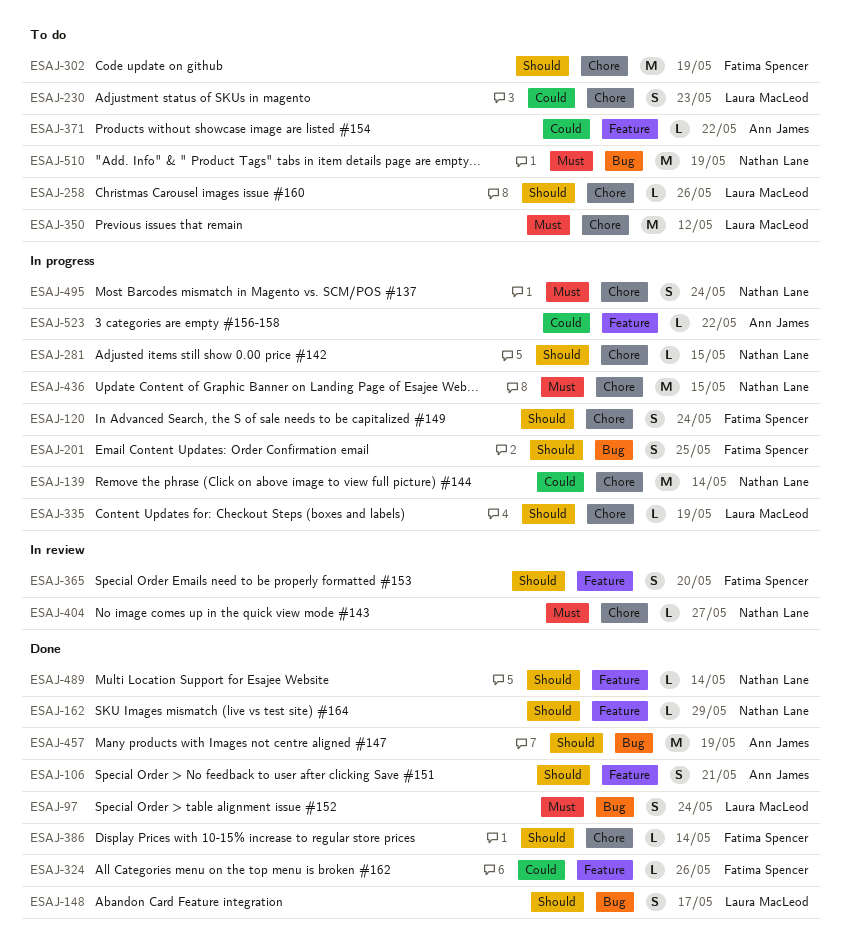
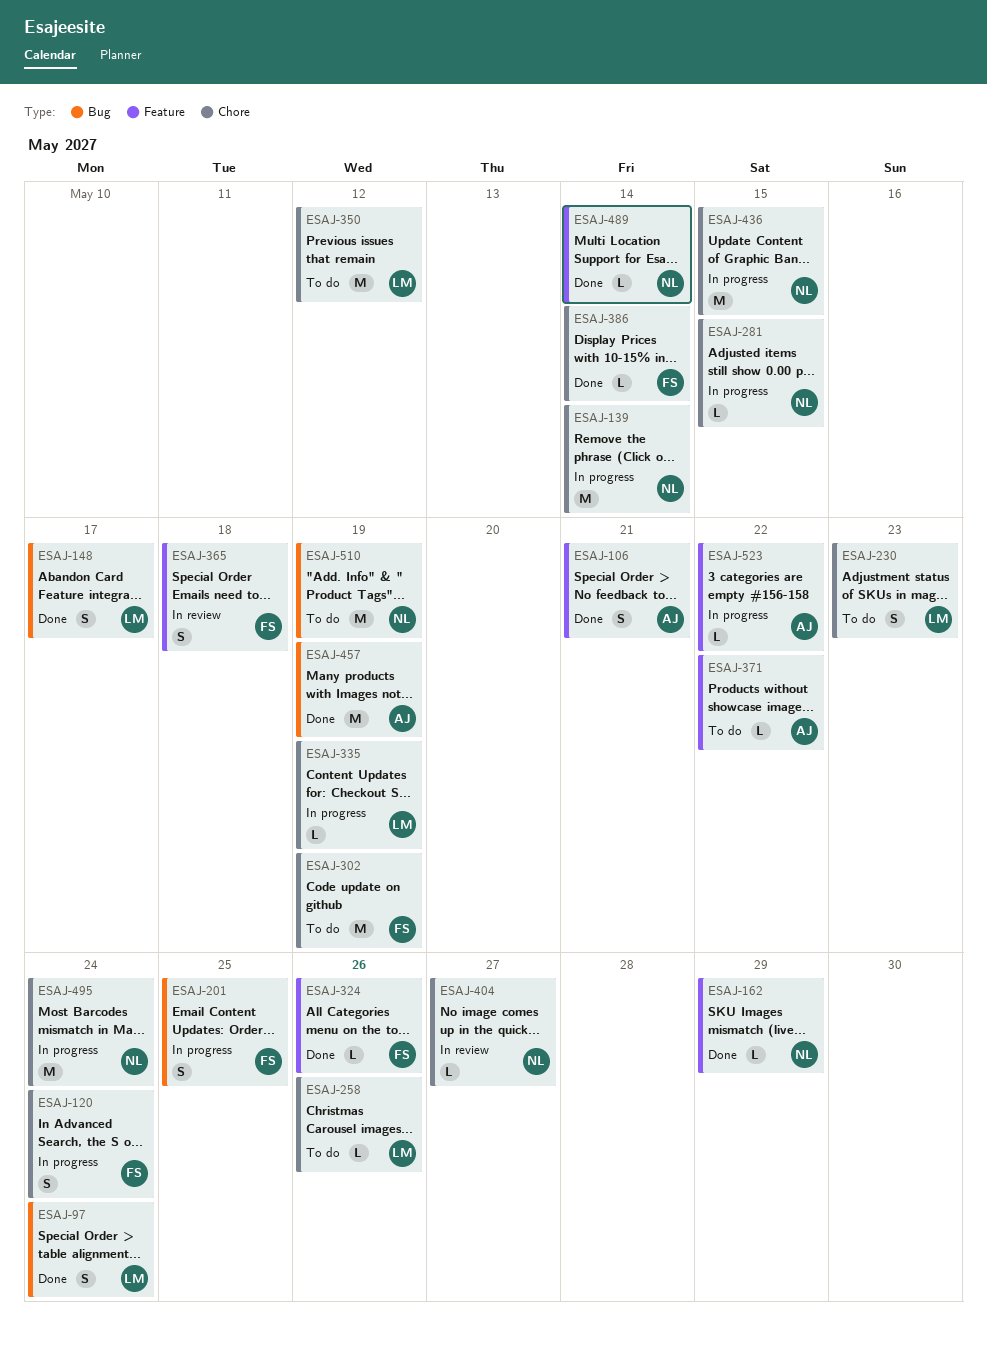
ESAJ-365, due: May 20 -> May 18
ESAJ-495, estimate: S -> M

